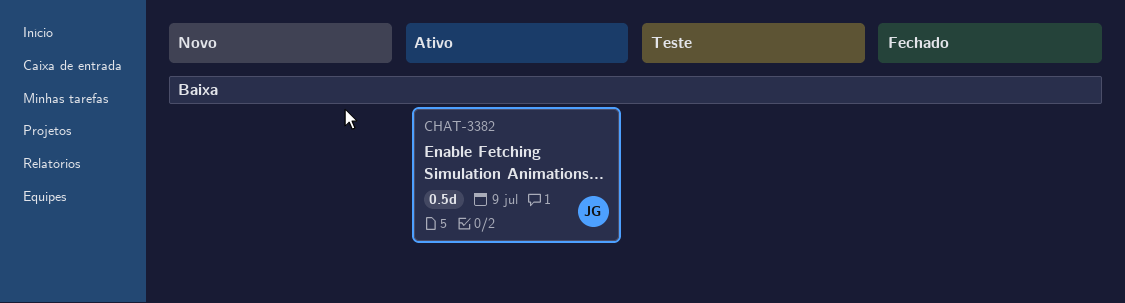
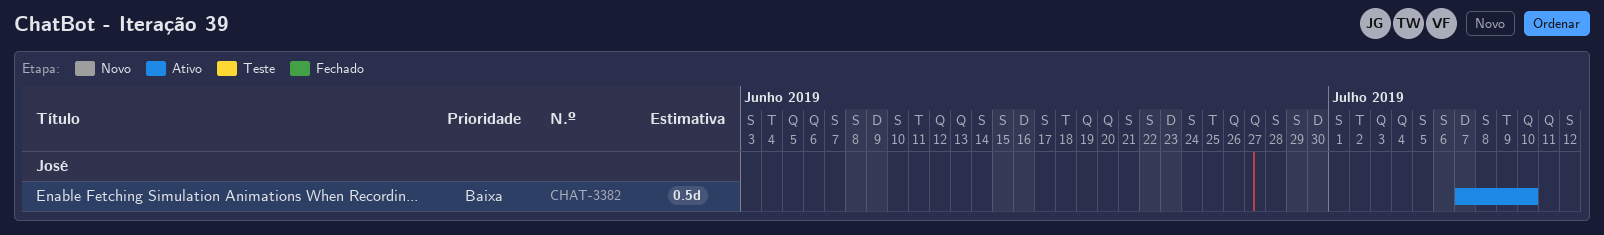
CHAT-3382, due: Jul 9 -> Jul 10

